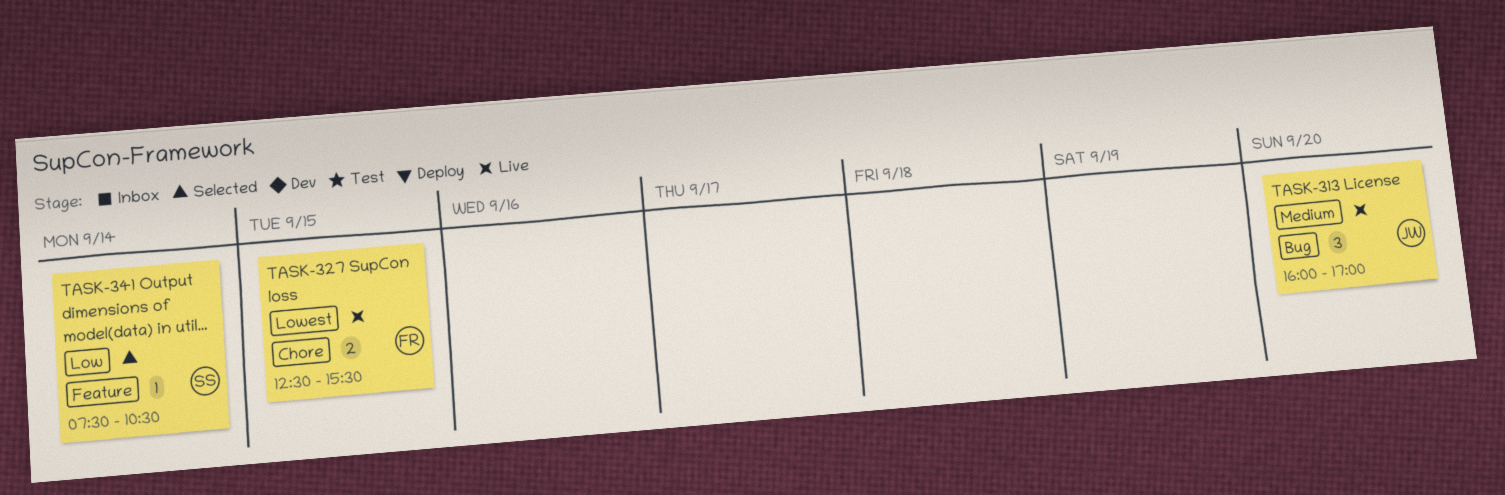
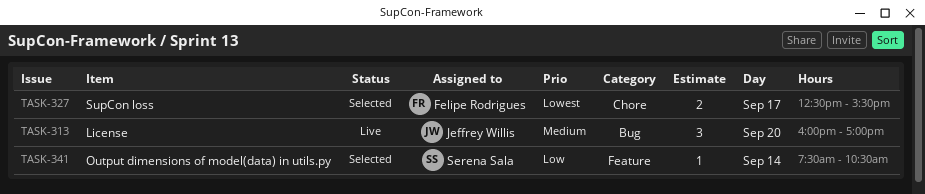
TASK-327, status: Live -> Selected
TASK-327, day: Sep 15 -> Sep 17

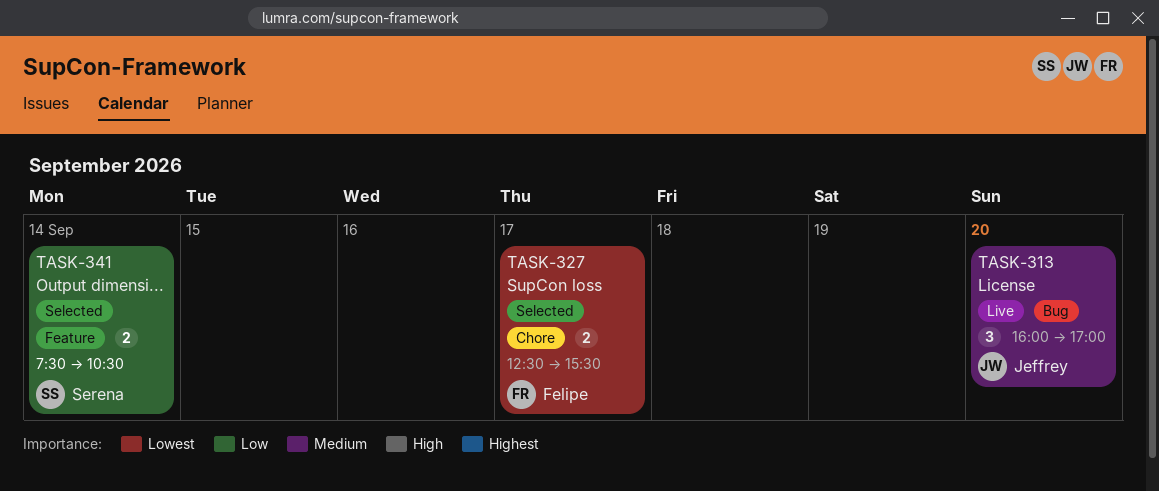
TASK-341, estimate: 1 -> 2

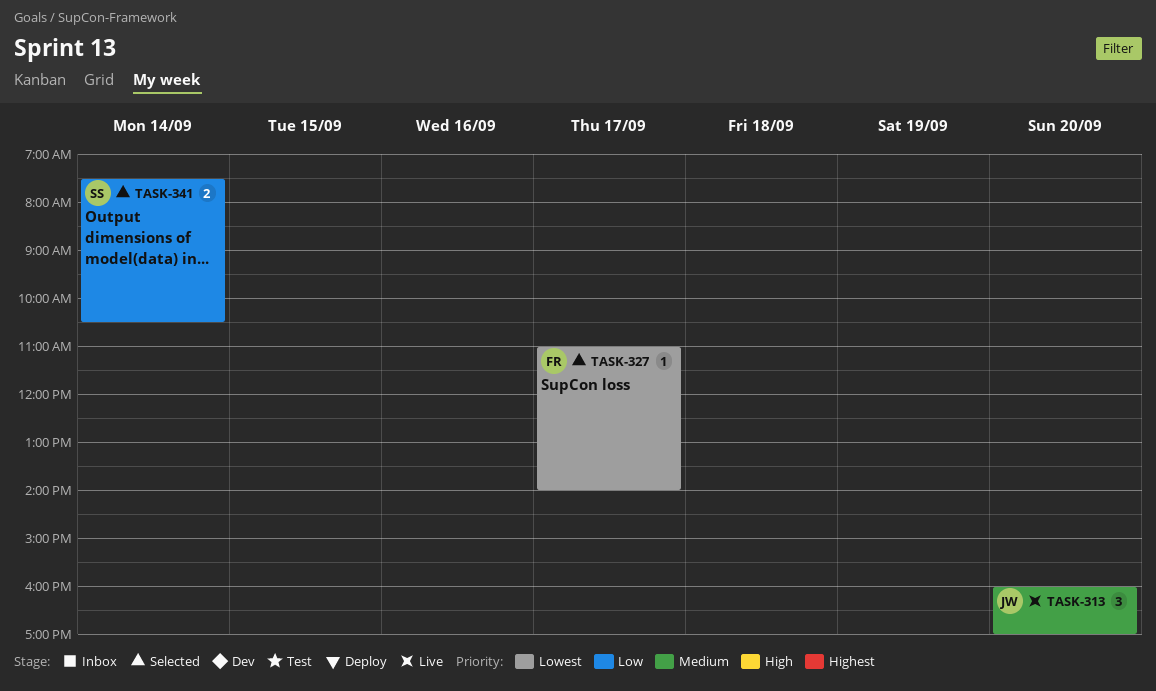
TASK-327, estimate: 2 -> 1
TASK-327, begins: 12:30 -> 11:00
TASK-327, ends: 15:30 -> 14:00

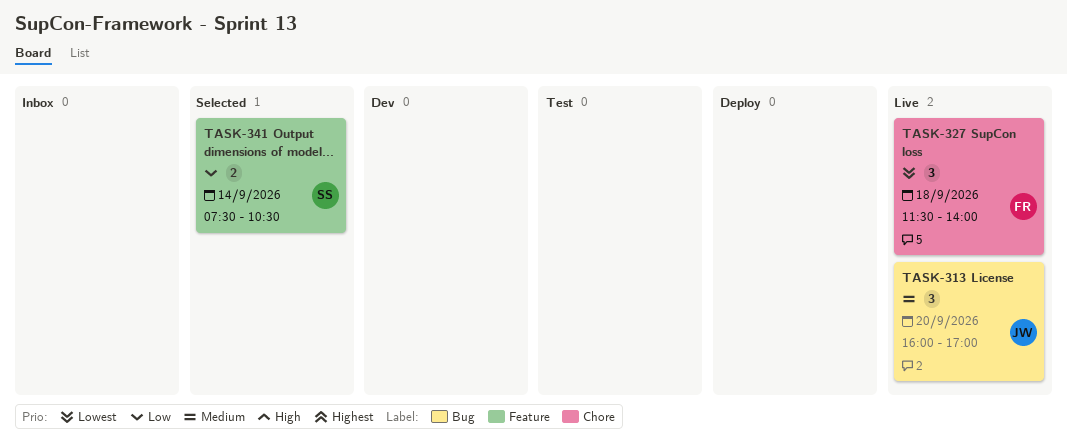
TASK-327, status: Selected -> Live
TASK-327, estimate: 1 -> 3
TASK-327, day: Sep 17 -> Sep 18
TASK-327, begins: 11:00 -> 11:30

